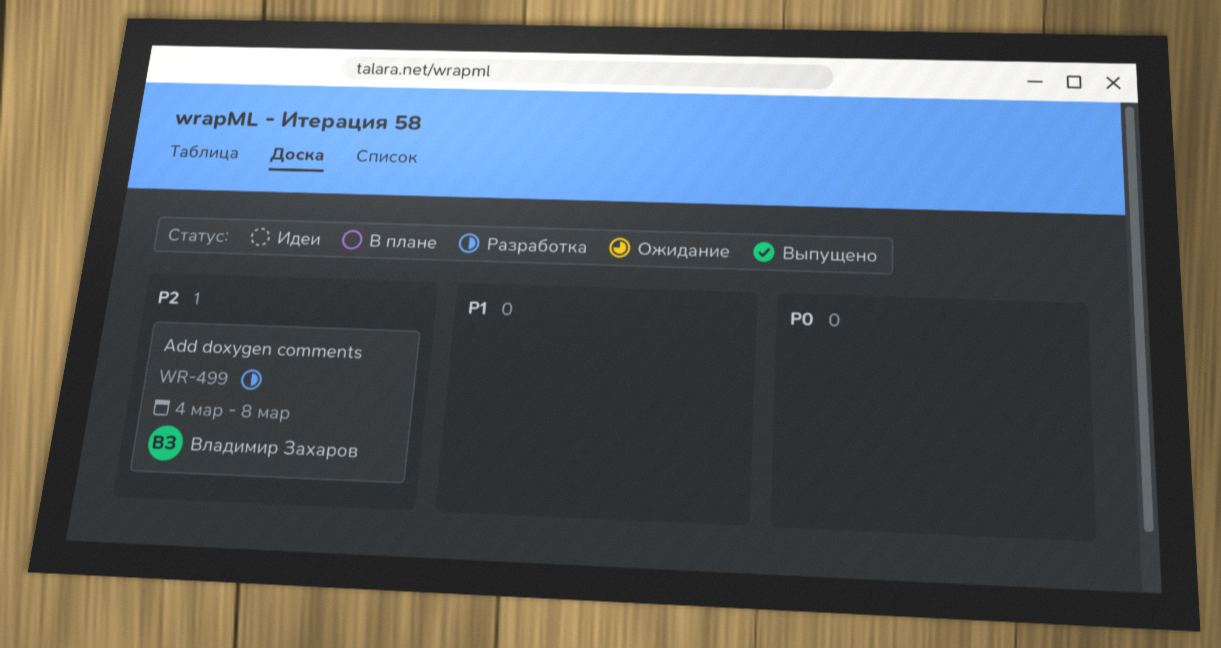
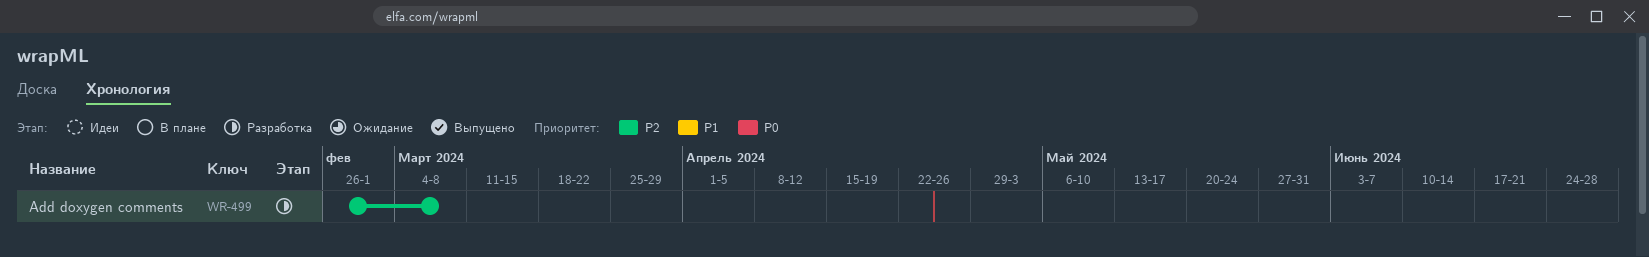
WR-499, start: Mar 4 -> Feb 26

